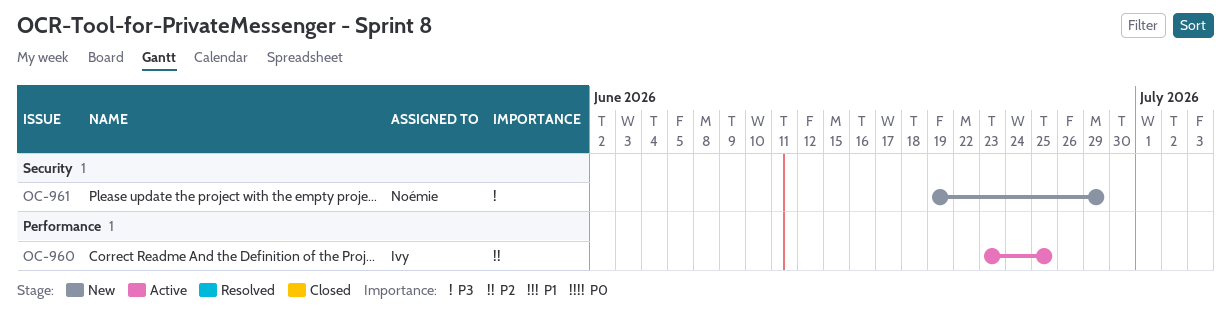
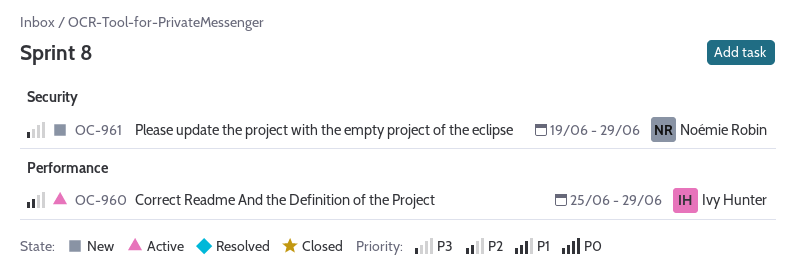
OC-960, start: Jun 23 -> Jun 25
OC-960, due: Jun 25 -> Jun 29

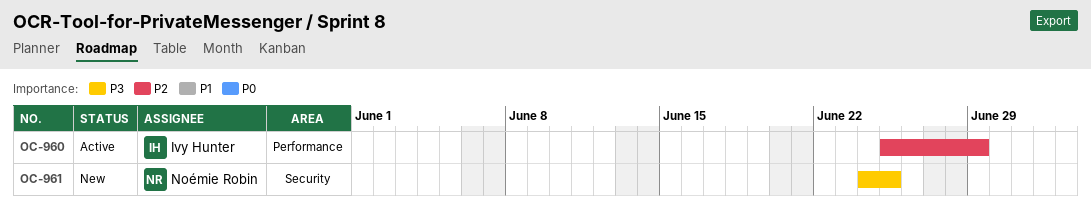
OC-961, start: Jun 19 -> Jun 24
OC-961, due: Jun 29 -> Jun 25

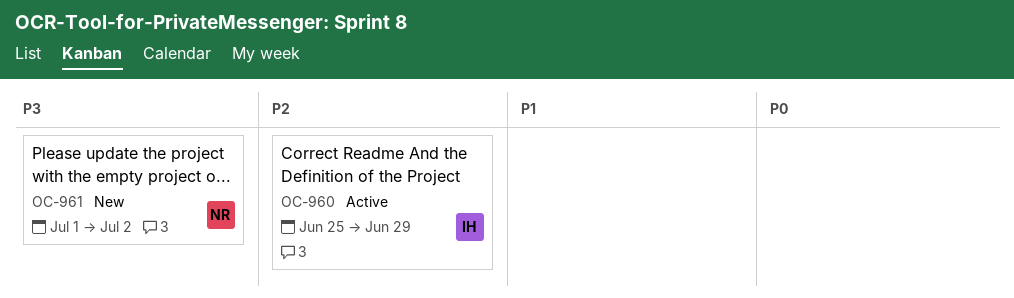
OC-961, start: Jun 24 -> Jul 1
OC-961, due: Jun 25 -> Jul 2

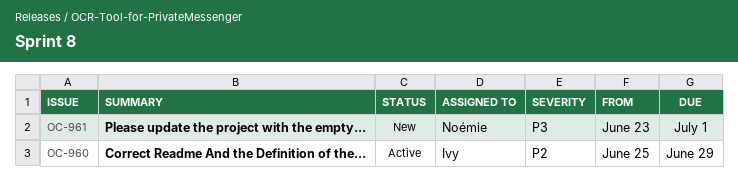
OC-961, start: Jul 1 -> Jun 23
OC-961, due: Jul 2 -> Jul 1

